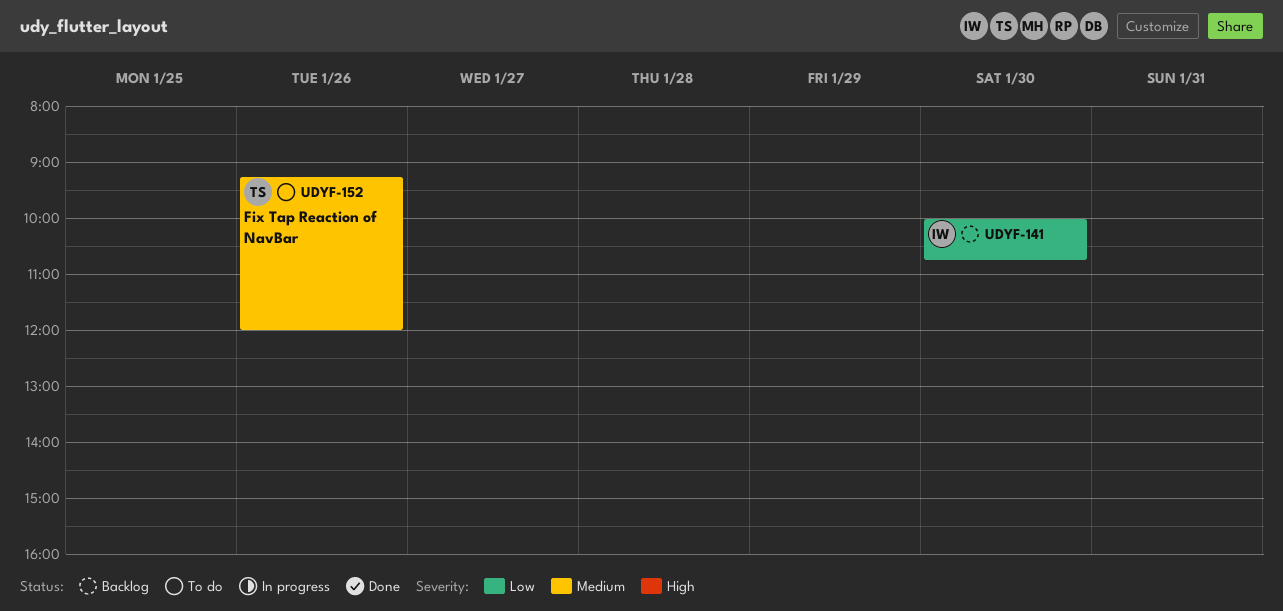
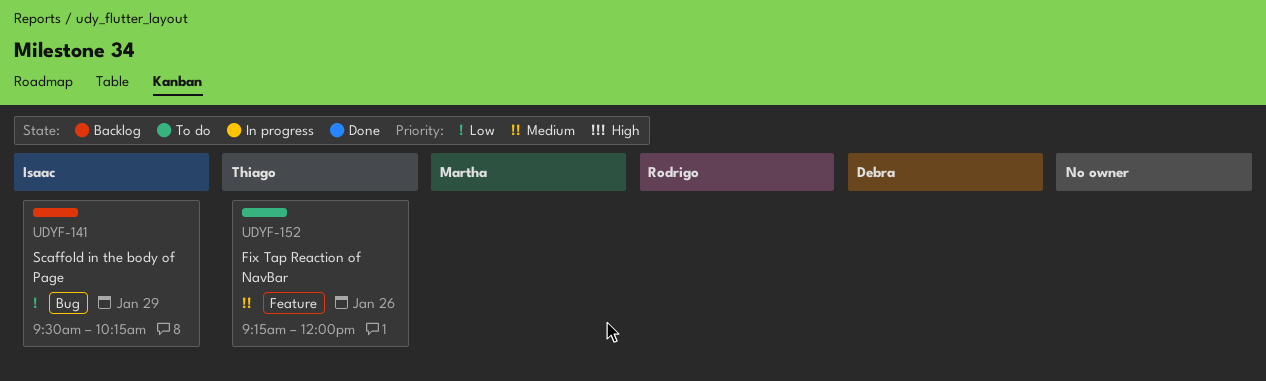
UDYF-141, day: Jan 30 -> Jan 29
UDYF-141, begins: 10:00 -> 09:30
UDYF-141, ends: 10:45 -> 10:15

